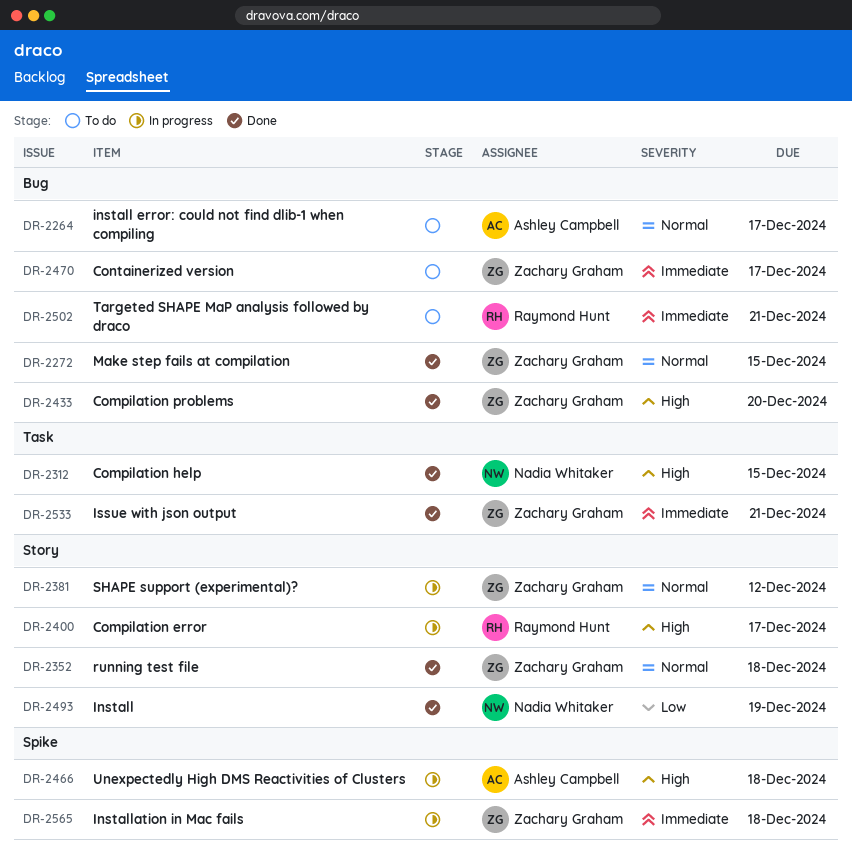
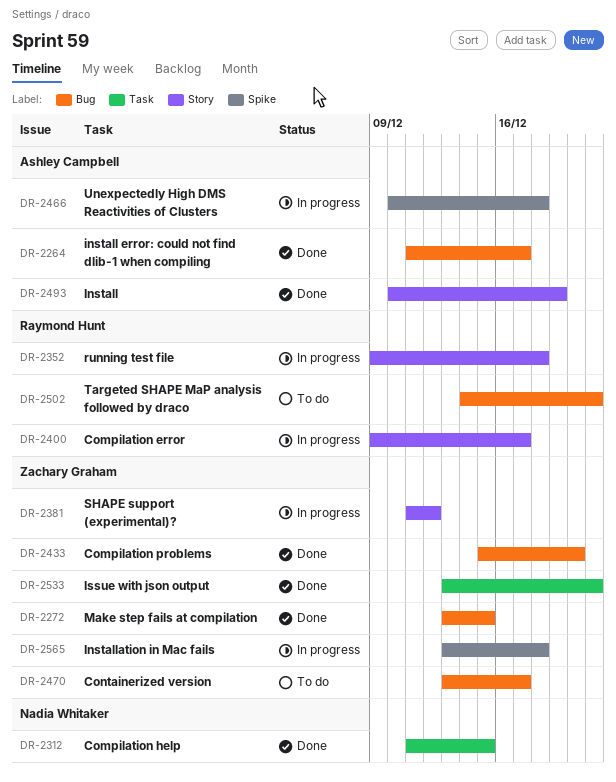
DR-2264, status: To do -> Done
DR-2352, status: Done -> In progress
DR-2352, owner: Zachary Graham -> Raymond Hunt
DR-2493, owner: Nadia Whitaker -> Ashley Campbell

